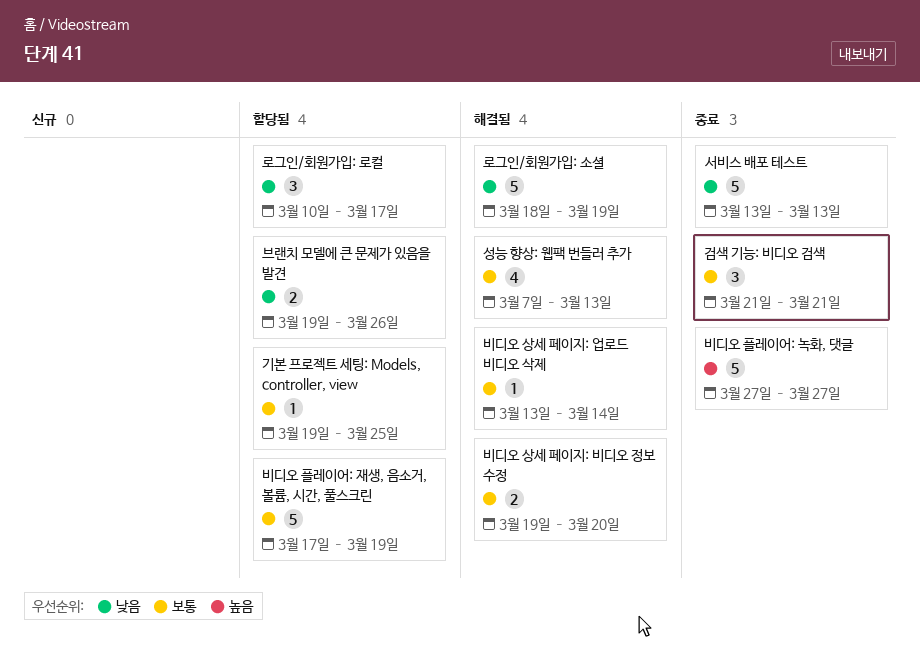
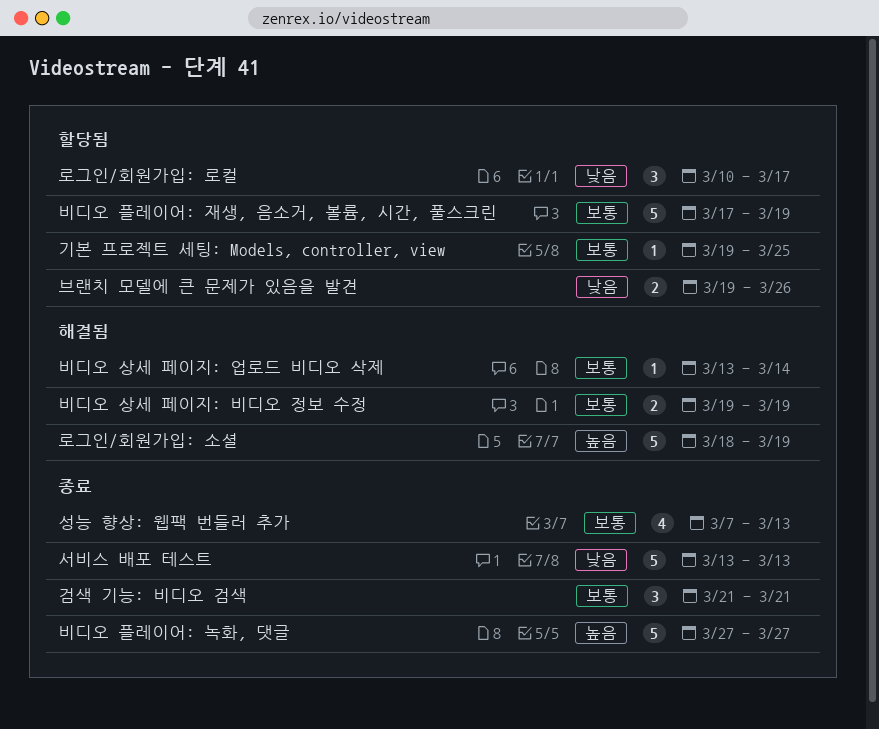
로그인/회원가입: 소셜, priority: 낮음 -> 높음
비디오 상세 페이지: 비디오 정보 수정, due: Mar 20 -> Mar 19
성능 향상: 웹팩 번들러 추가, status: 해결됨 -> 종료

